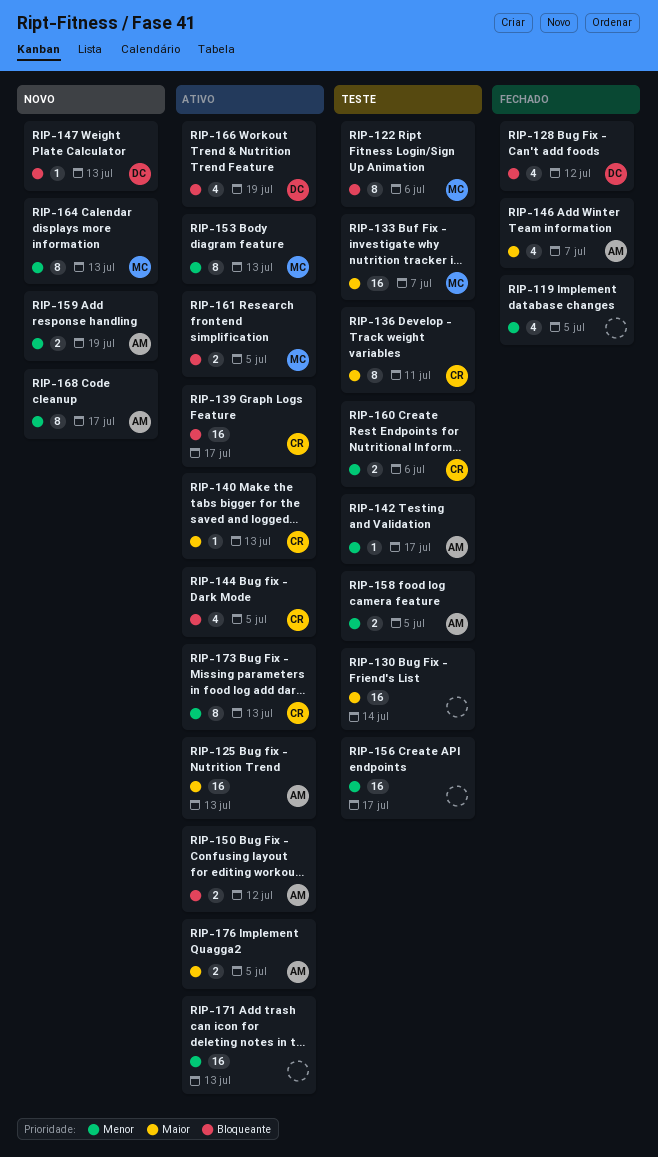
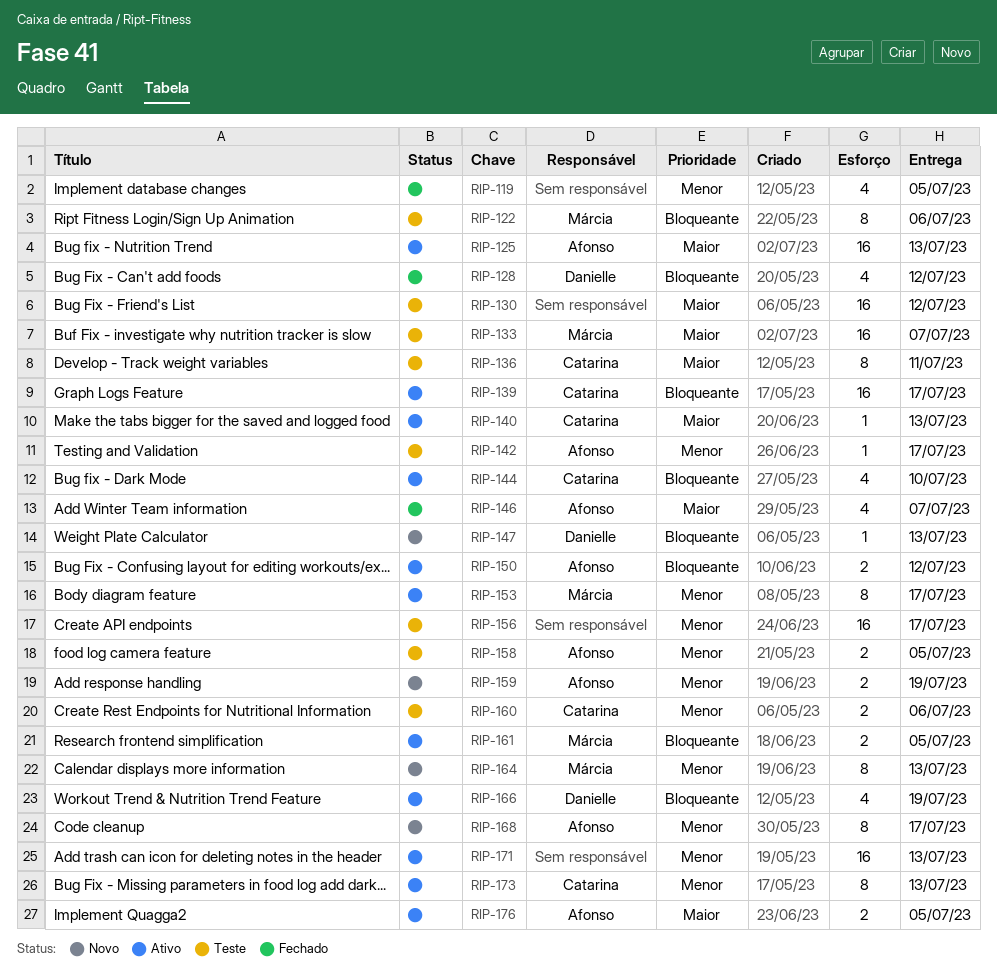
RIP-130, due: Jul 14 -> Jul 12
RIP-144, due: Jul 5 -> Jul 10
RIP-153, due: Jul 13 -> Jul 17

